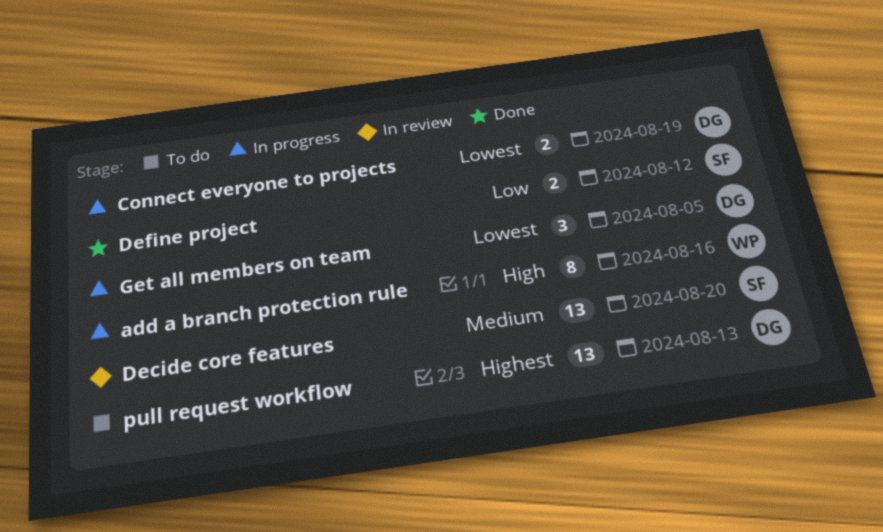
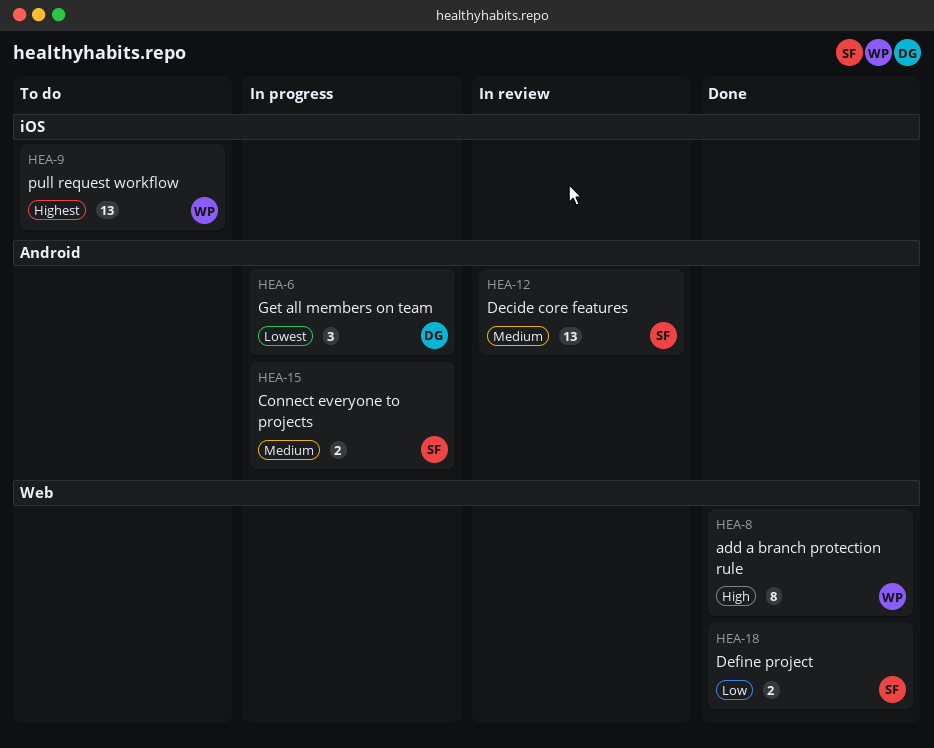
add a branch protection rule, status: In progress -> Done
Connect everyone to projects, owner: DG -> SF
Connect everyone to projects, priority: Lowest -> Medium
pull request workflow, owner: DG -> WP

